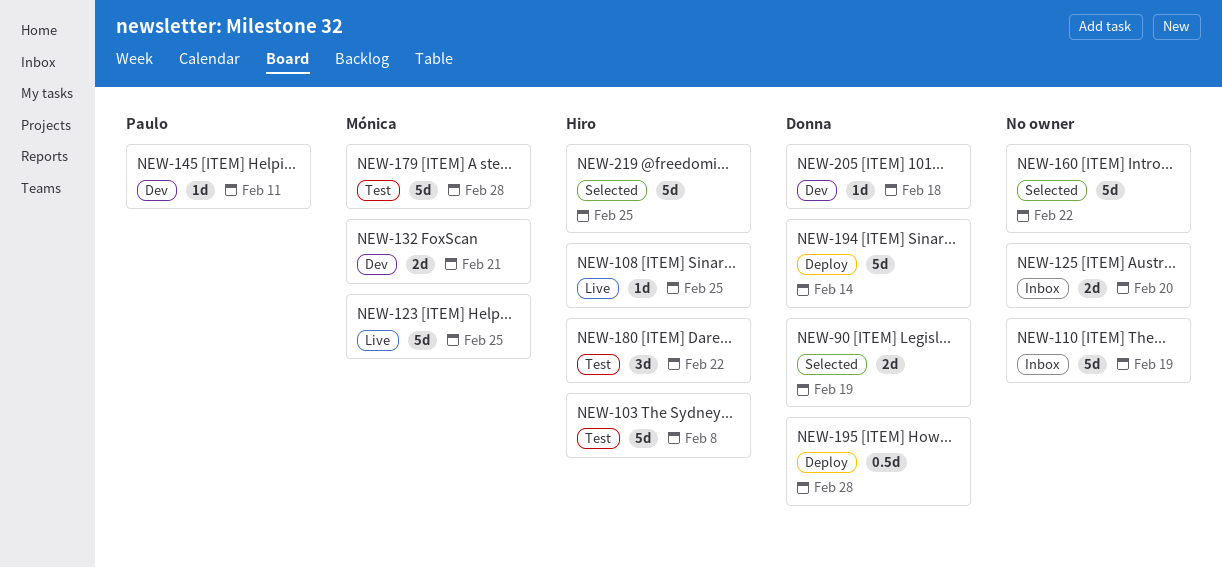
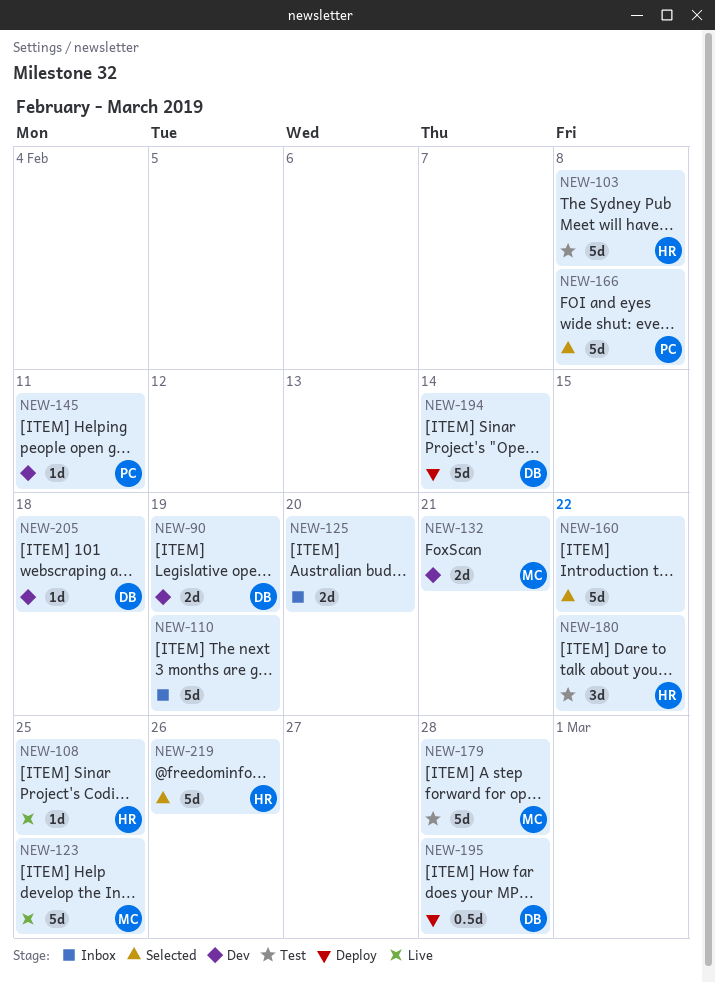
NEW-90, status: Selected -> Dev
NEW-166: none -> present
NEW-219, due: Feb 25 -> Feb 26

